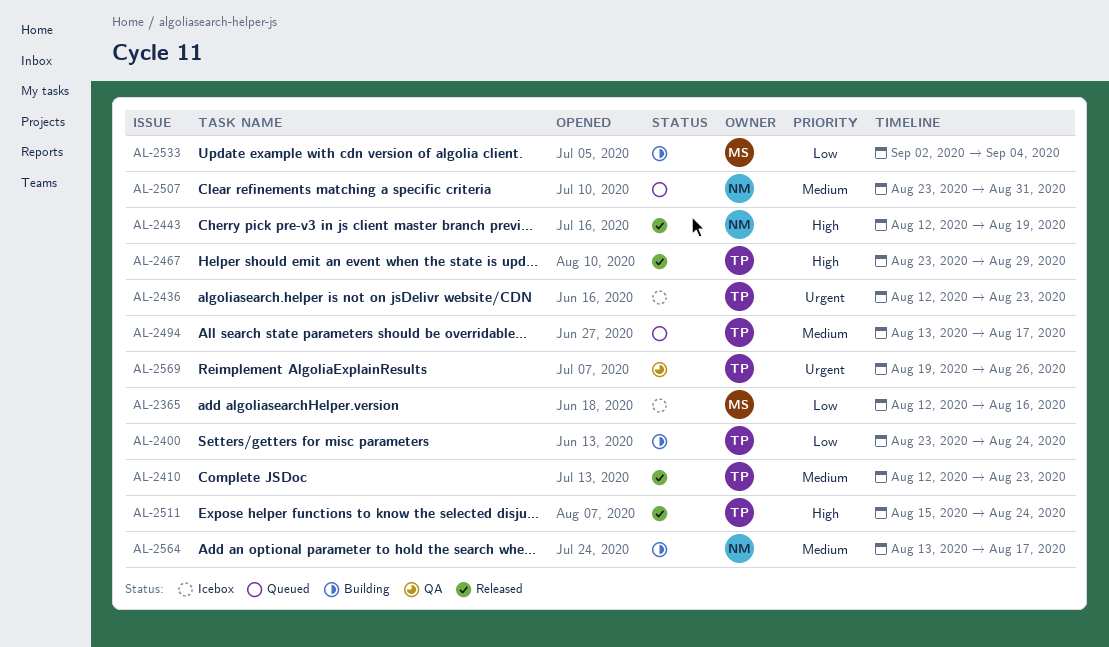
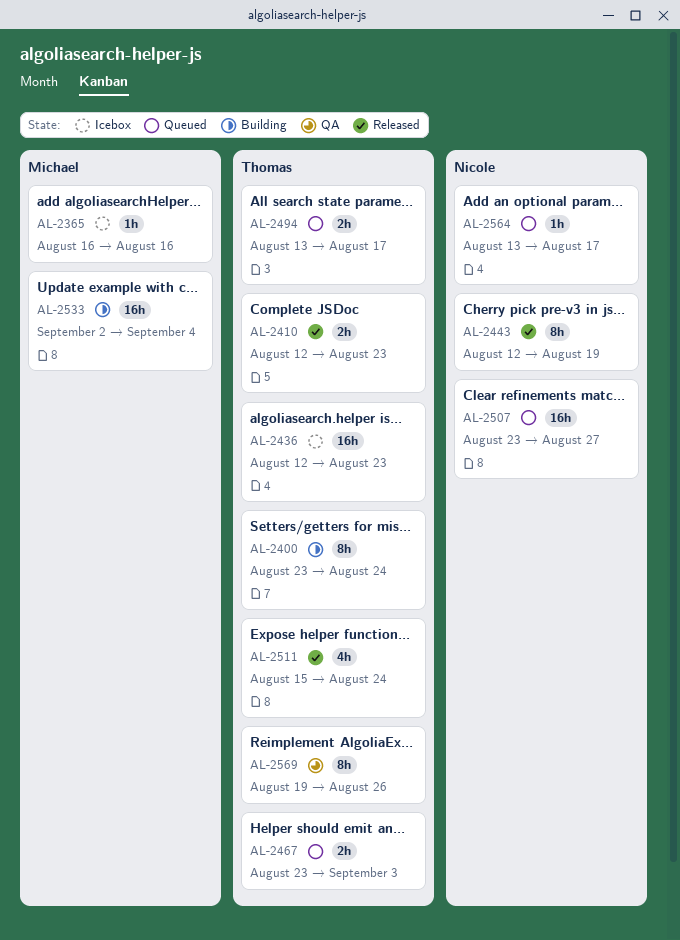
AL-2365, start: Aug 12 -> Aug 16
AL-2467, status: Released -> Queued
AL-2467, due: Aug 29 -> Sep 3
AL-2507, due: Aug 31 -> Aug 27
AL-2564, status: Building -> Queued

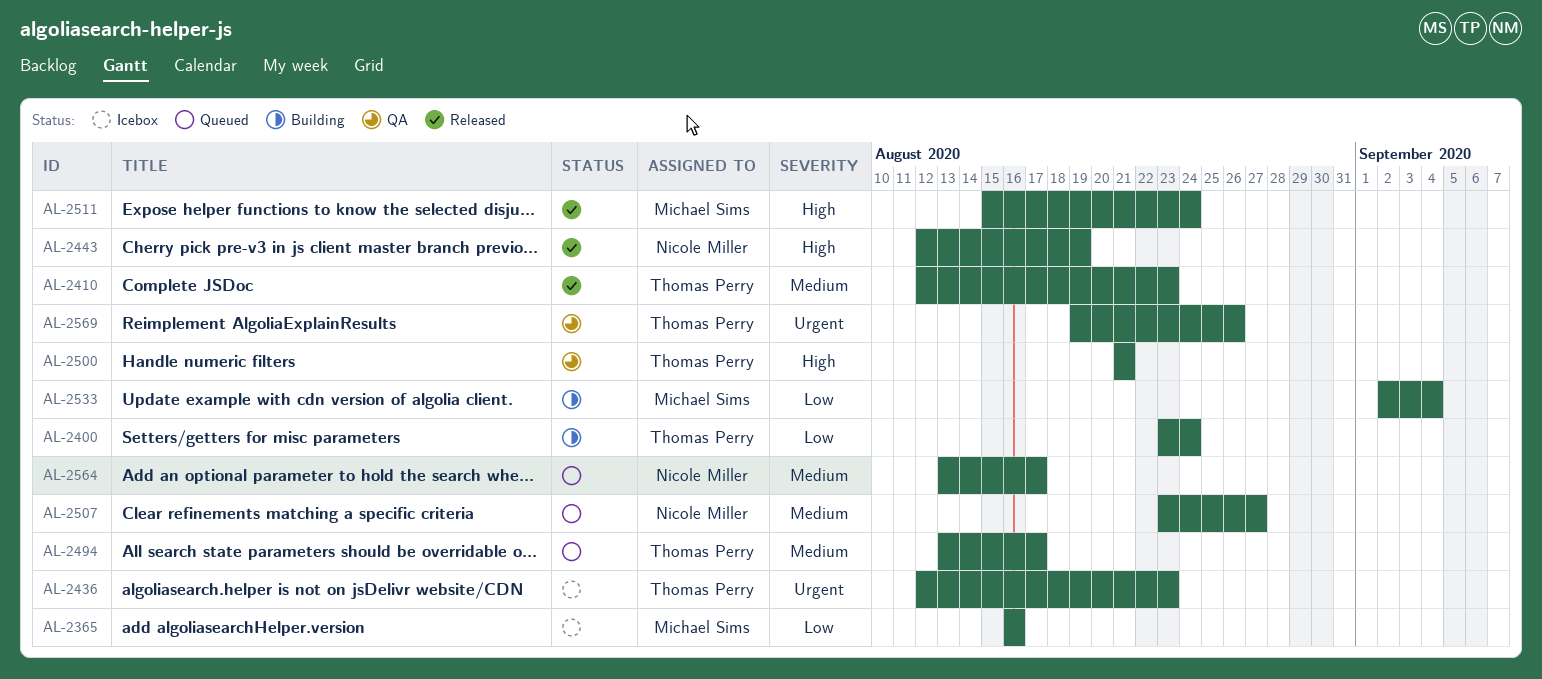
AL-2467: present -> none
AL-2500: none -> present
AL-2511, owner: Thomas Perry -> Michael Sims

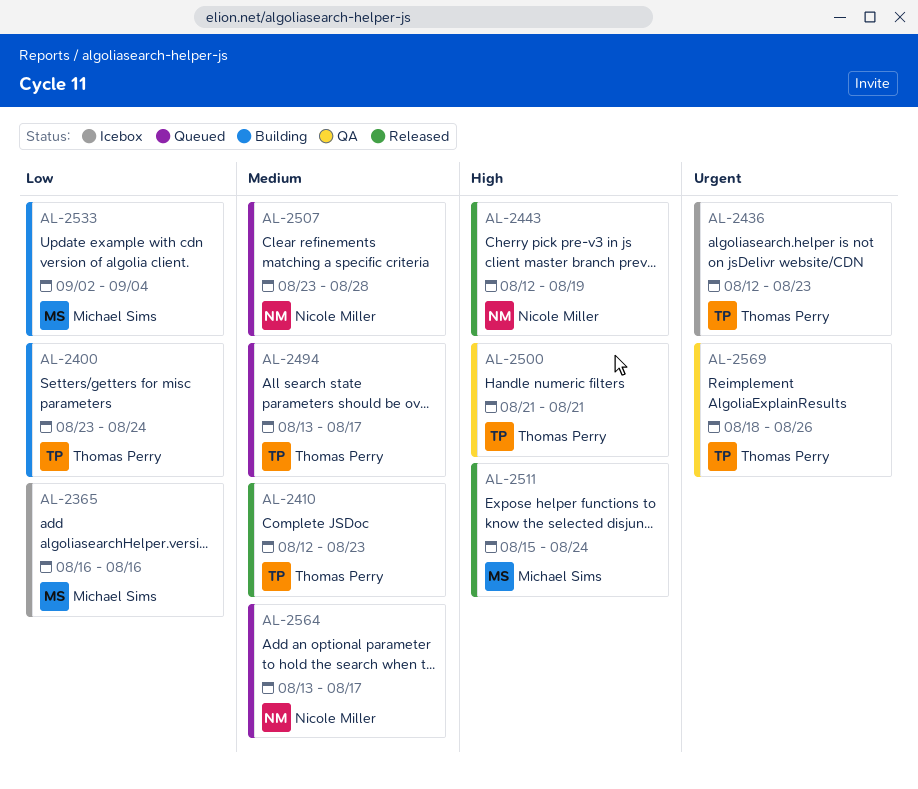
AL-2507, due: Aug 27 -> Aug 28
AL-2569, start: Aug 19 -> Aug 18

